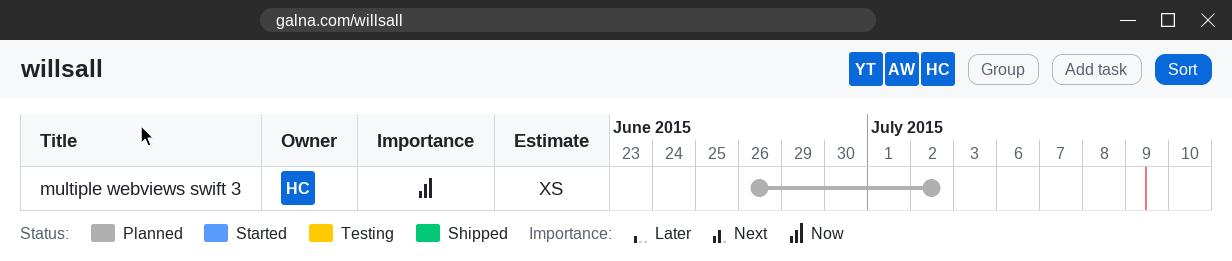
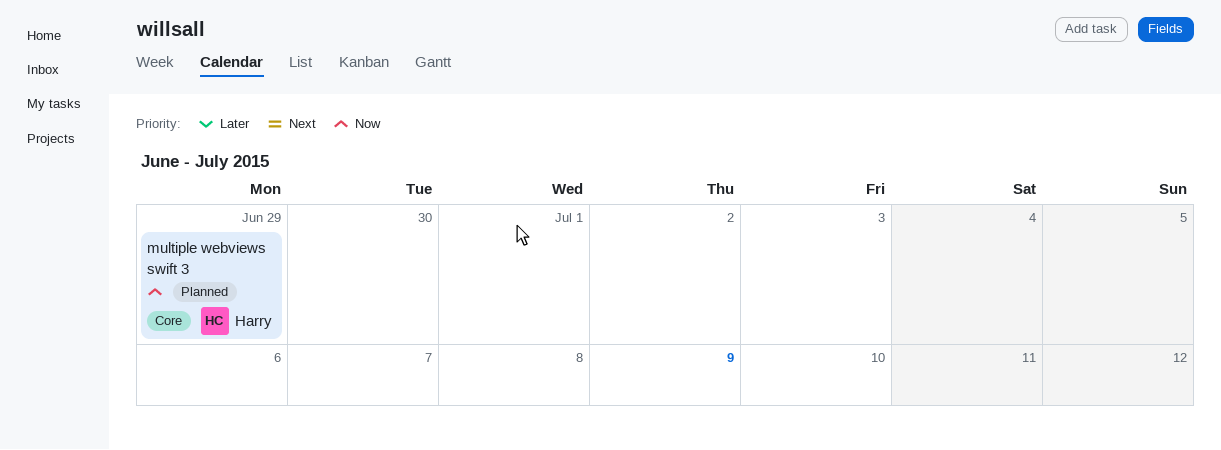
multiple webviews swift 3, due: Jul 2 -> Jun 29

